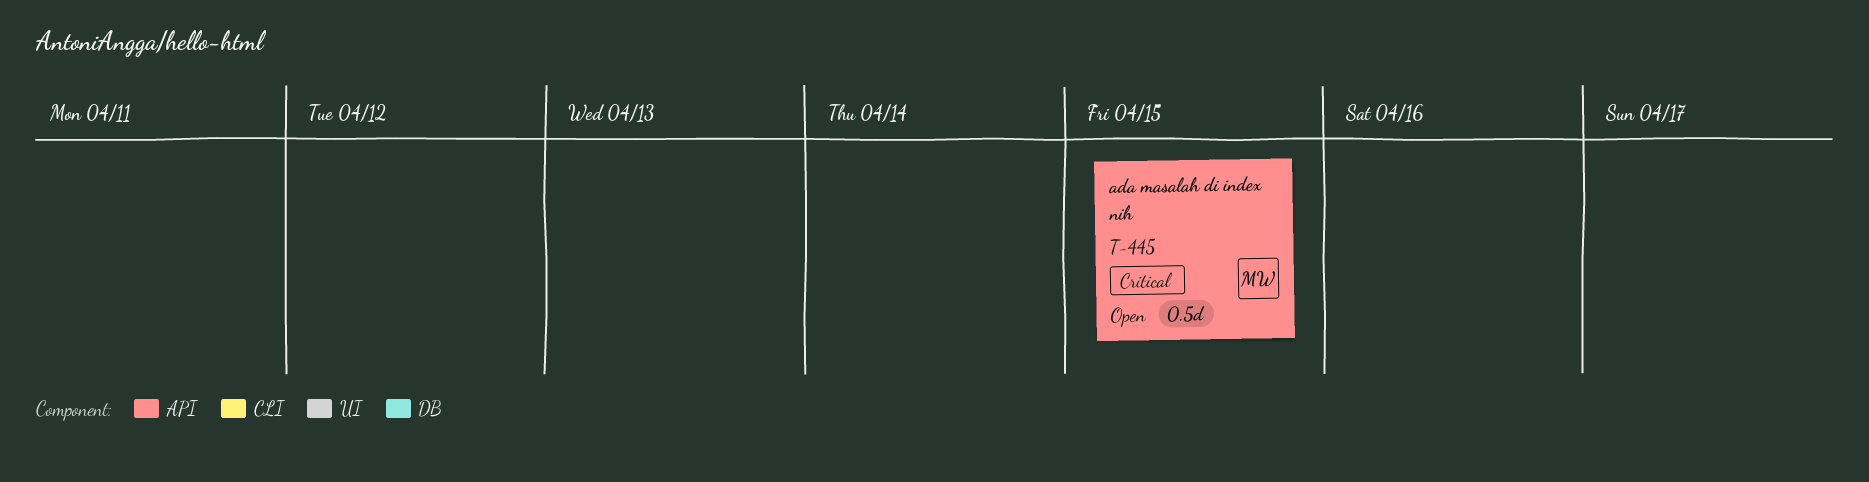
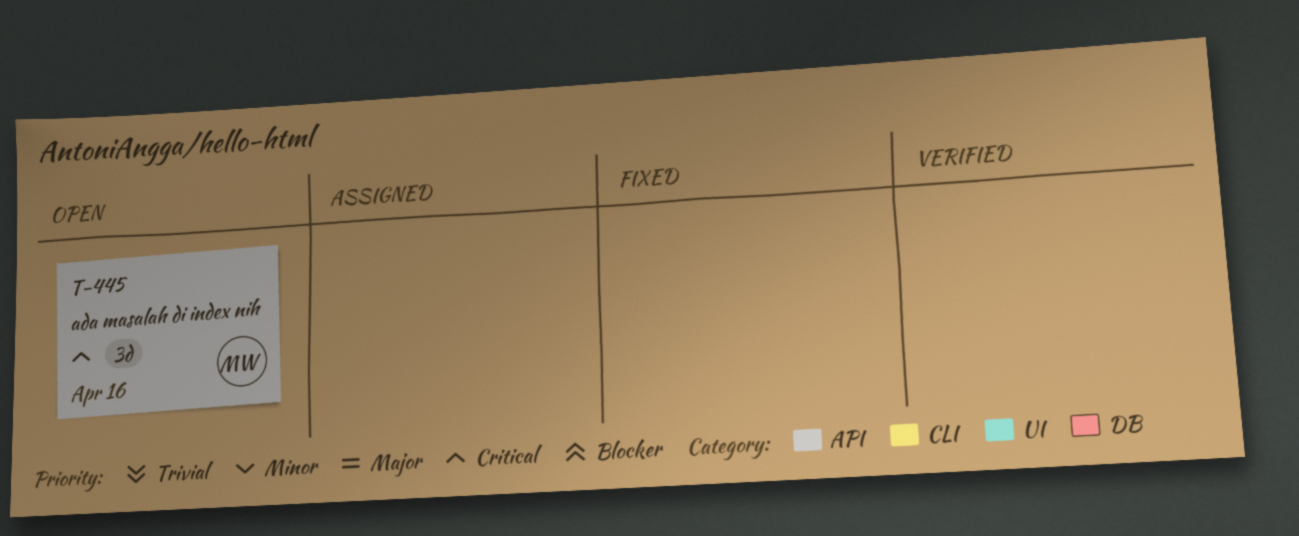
T-445, estimate: 0.5d -> 3d
T-445, due: Apr 15 -> Apr 16

